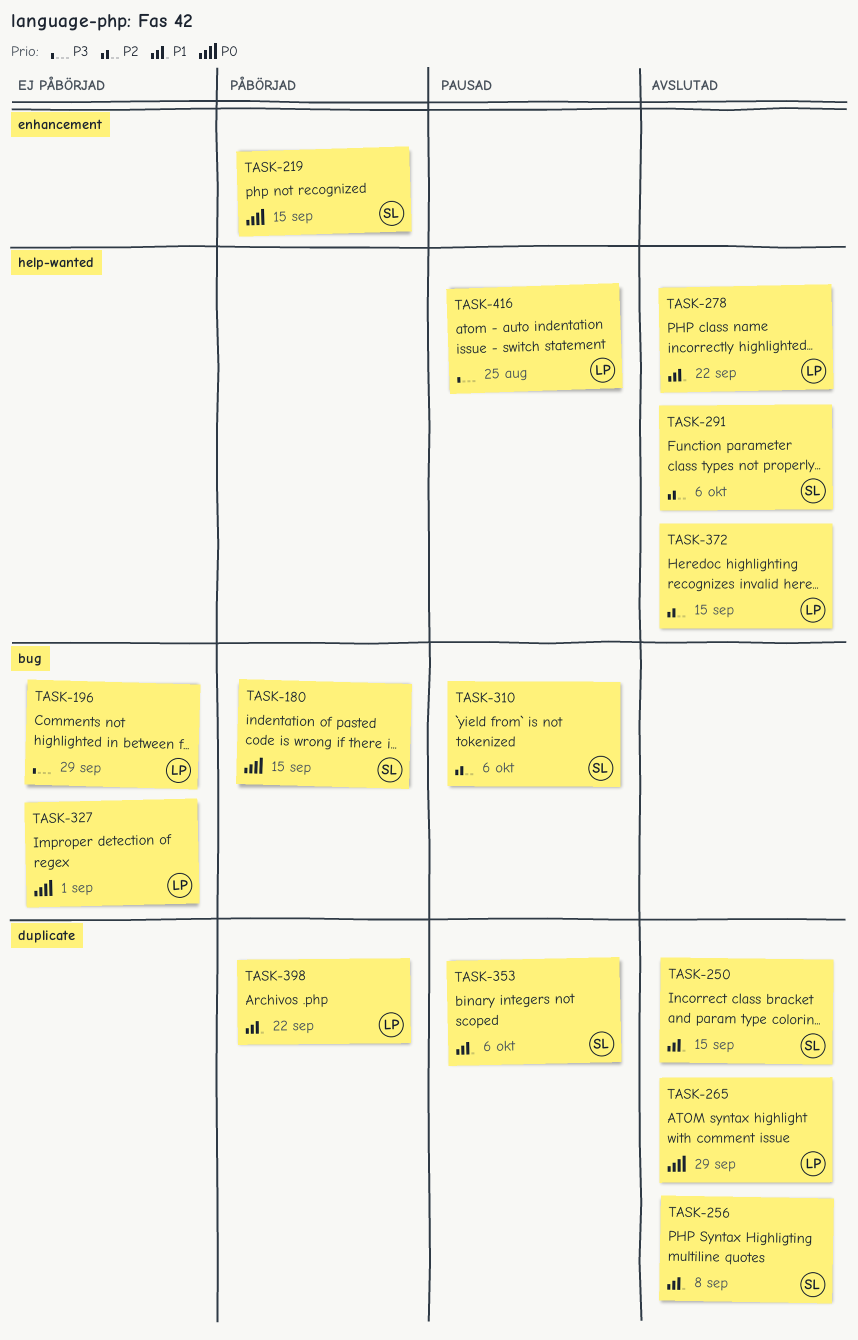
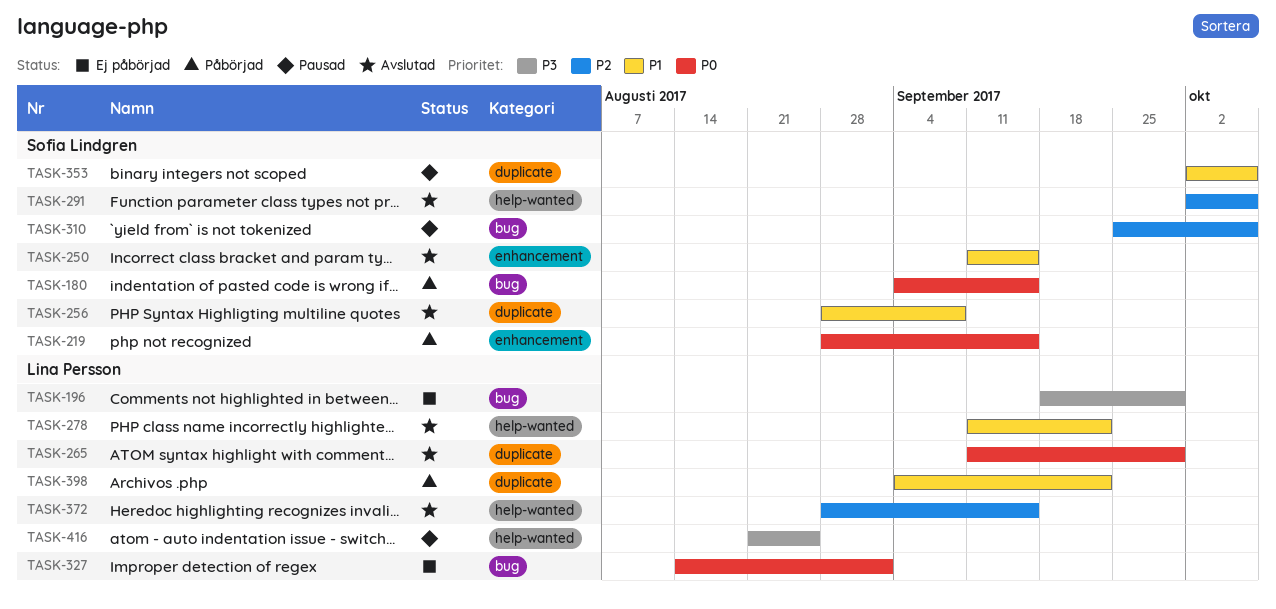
TASK-250, label: duplicate -> enhancement

